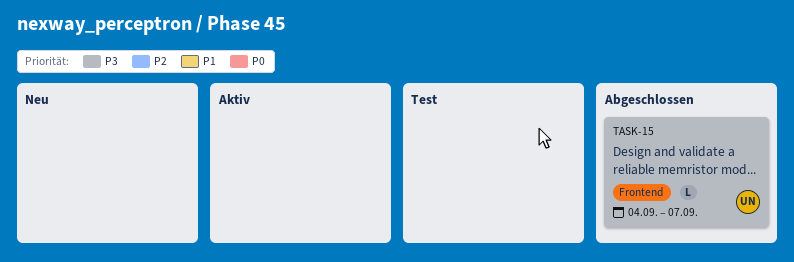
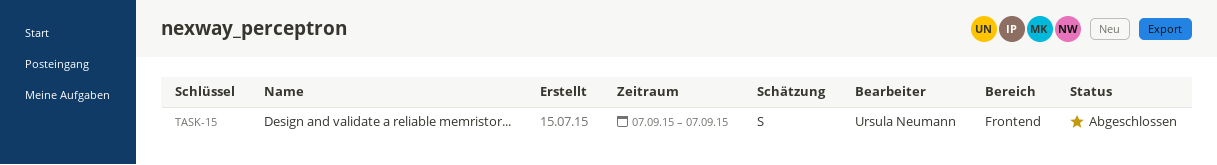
TASK-15, estimate: L -> S
TASK-15, start: Sep 4 -> Sep 7

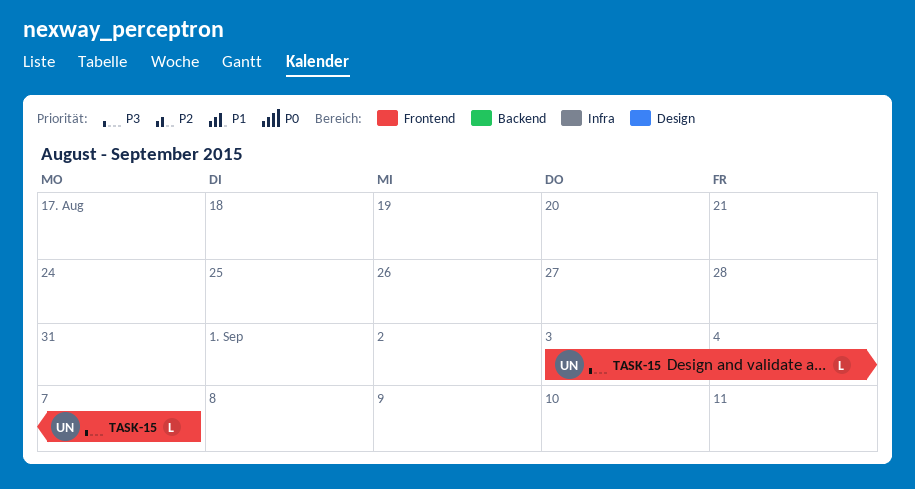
TASK-15, estimate: S -> L
TASK-15, start: Sep 7 -> Sep 3

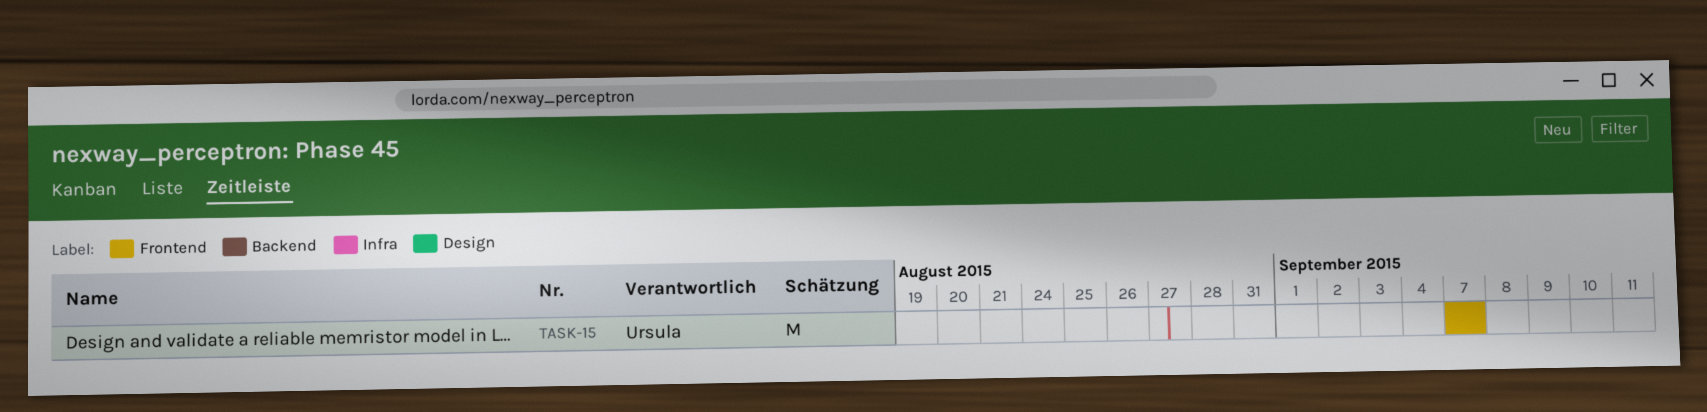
TASK-15, estimate: L -> M
TASK-15, start: Sep 3 -> Sep 7

